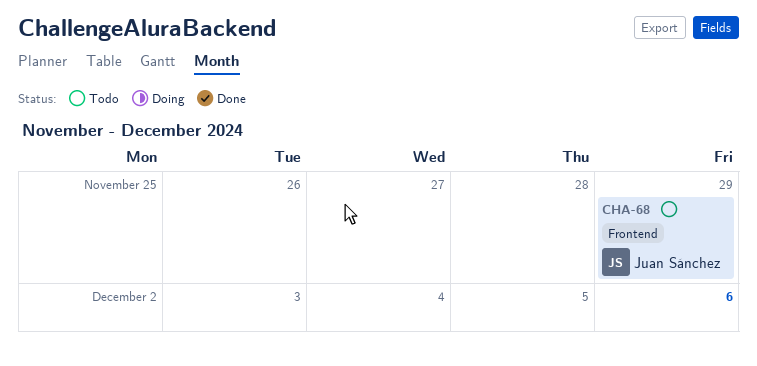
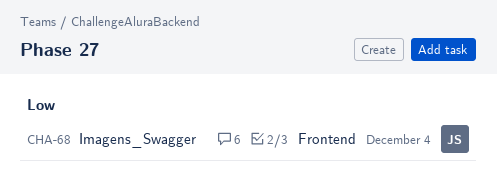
CHA-68, due: Nov 29 -> Dec 4

